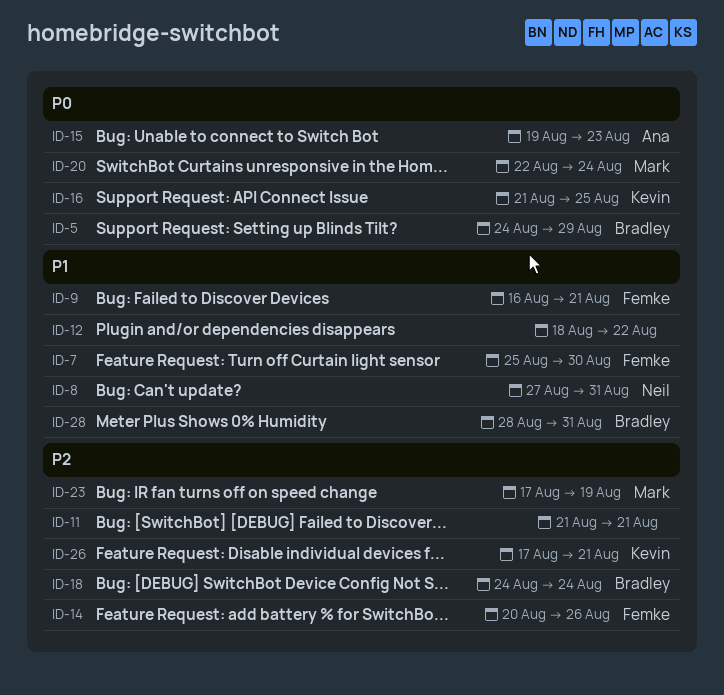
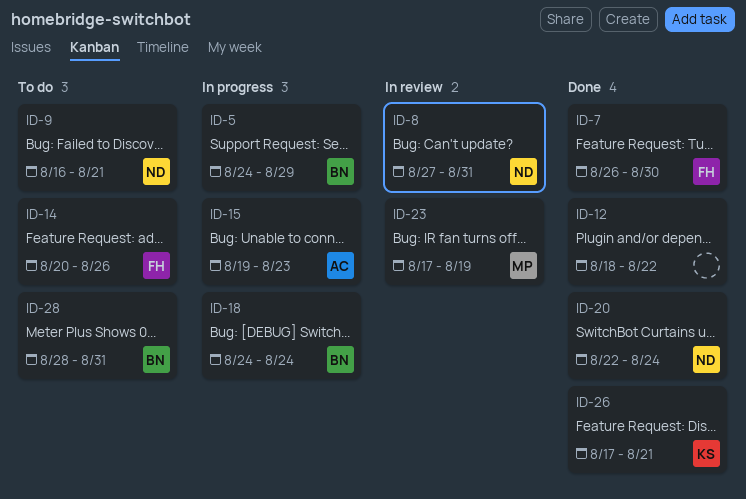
ID-7, start: Aug 25 -> Aug 26
ID-9, owner: Femke -> Neil
ID-11: present -> none
ID-16: present -> none
ID-20, owner: Mark -> Neil

